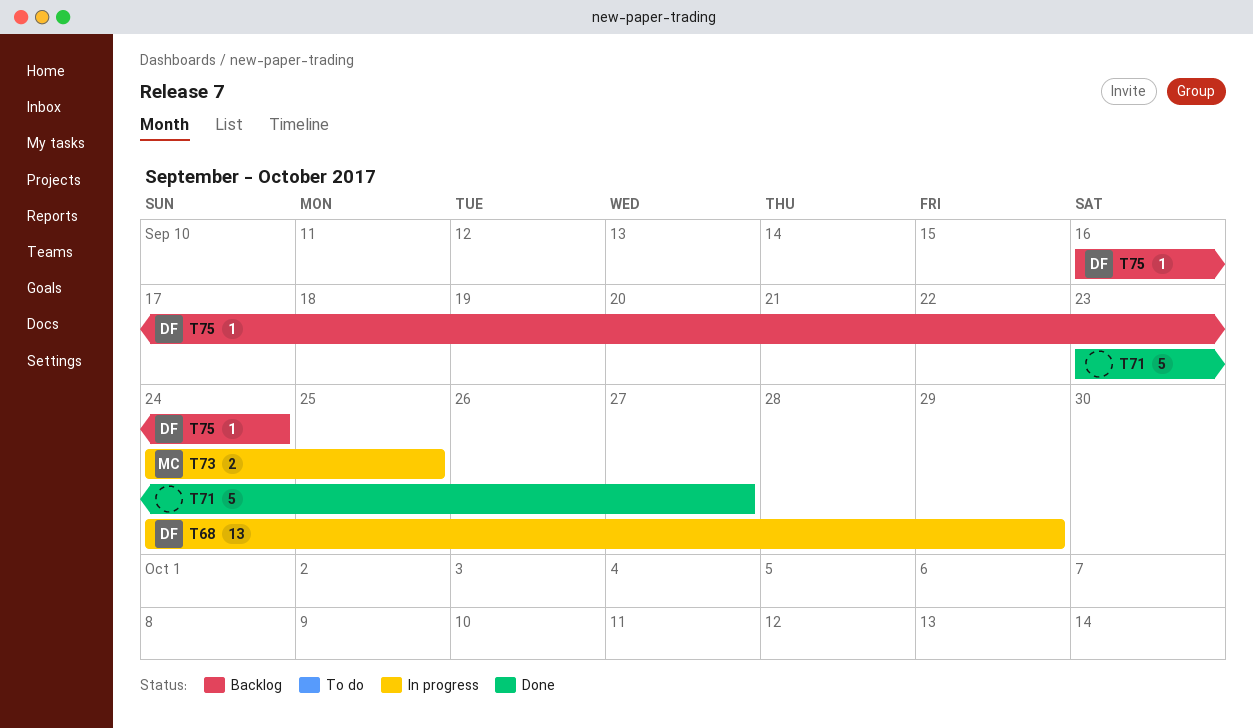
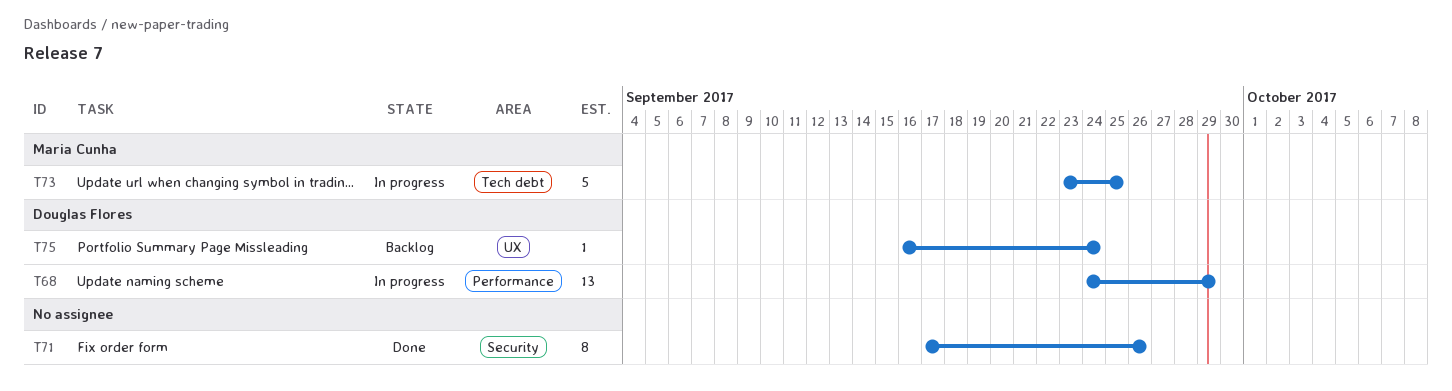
T71, estimate: 5 -> 8
T71, start: Sep 23 -> Sep 17
T71, due: Sep 27 -> Sep 26
T73, estimate: 2 -> 5
T73, start: Sep 24 -> Sep 23

